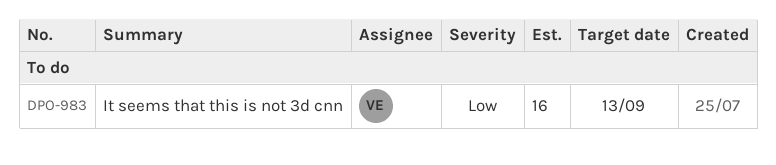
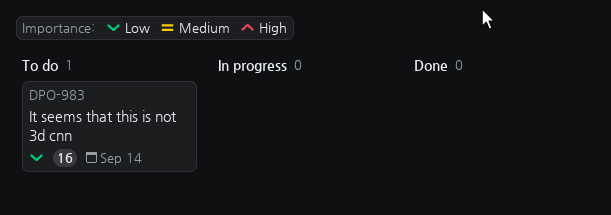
DPO-983, due: Sep 13 -> Sep 14

